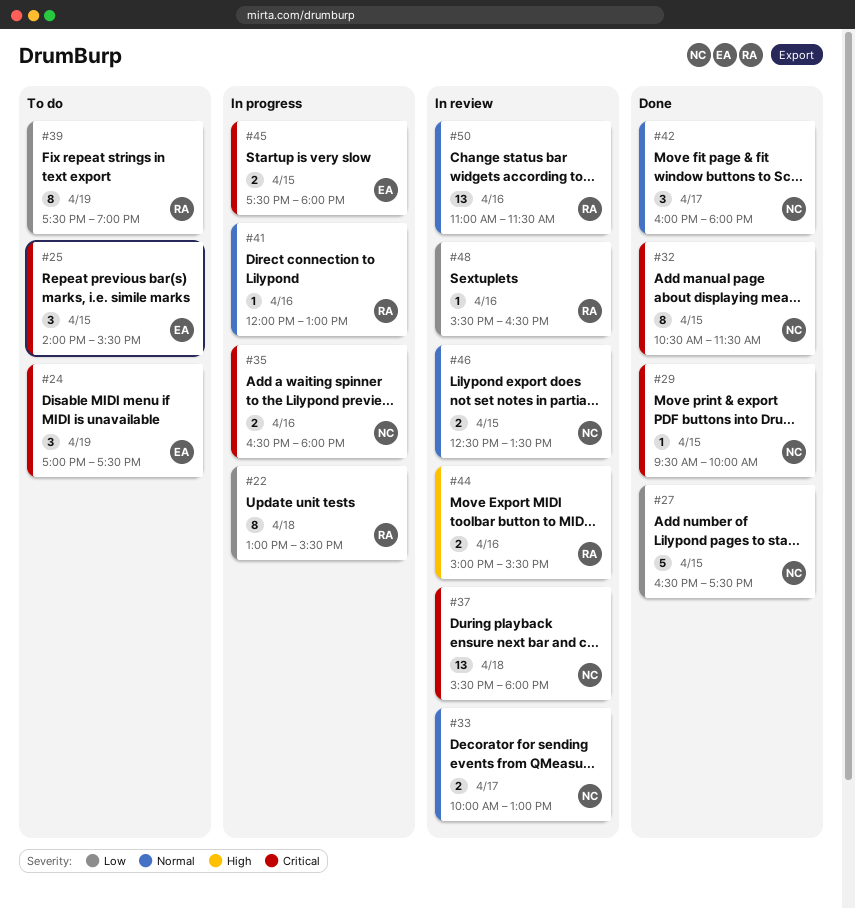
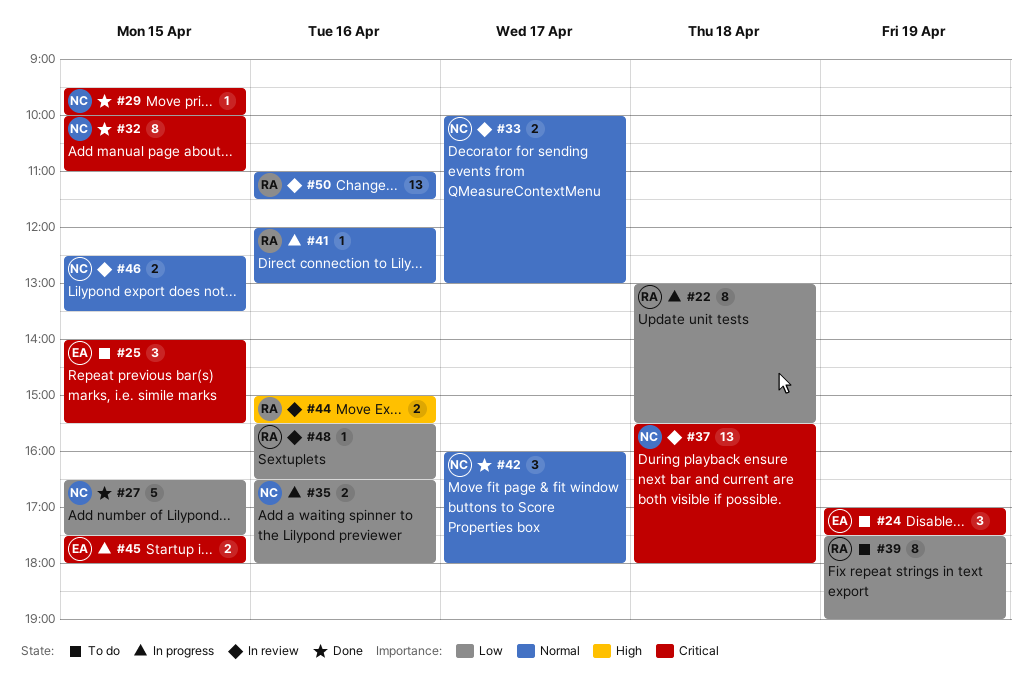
#32, begins: 10:30 -> 10:00
#32, ends: 11:30 -> 11:00
#35, priority: Critical -> Low

